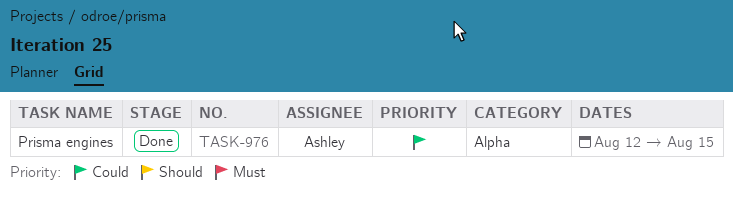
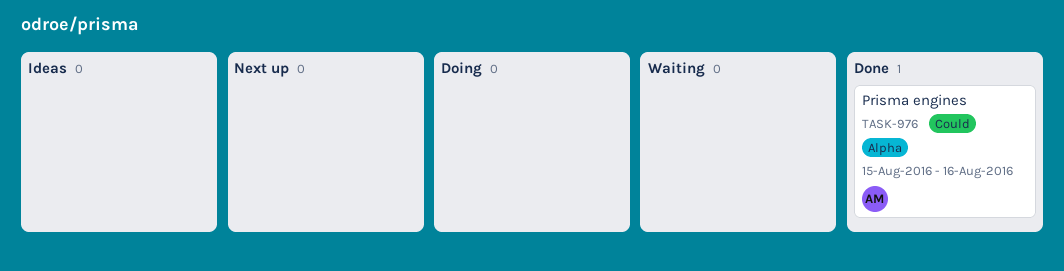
TASK-976, start: Aug 12 -> Aug 15
TASK-976, due: Aug 15 -> Aug 16

